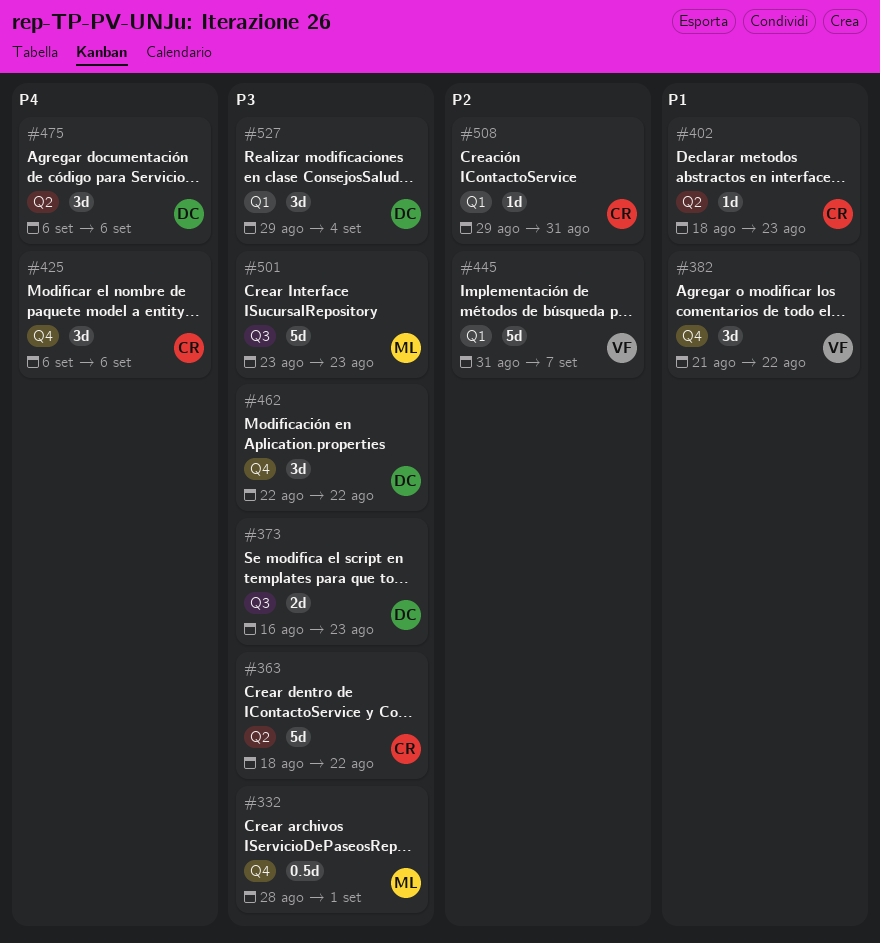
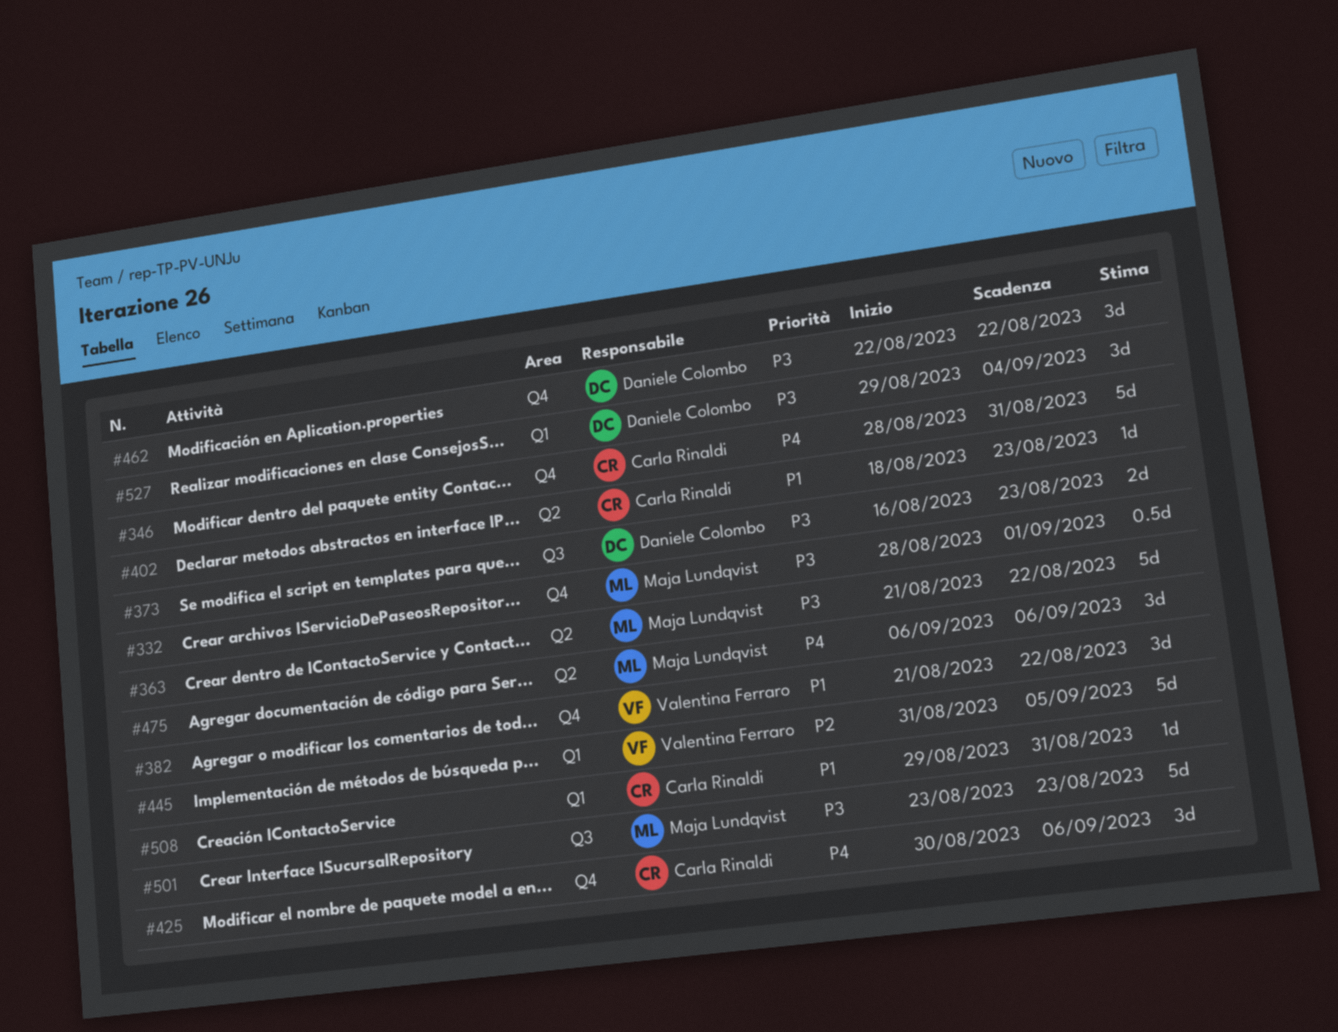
#346: none -> present
#363, owner: Carla Rinaldi -> Maja Lundqvist
#363, start: Aug 18 -> Aug 21
#425, start: Sep 6 -> Aug 30
#445, due: Sep 7 -> Sep 5
#475, owner: Daniele Colombo -> Maja Lundqvist
#508, priority: P2 -> P1

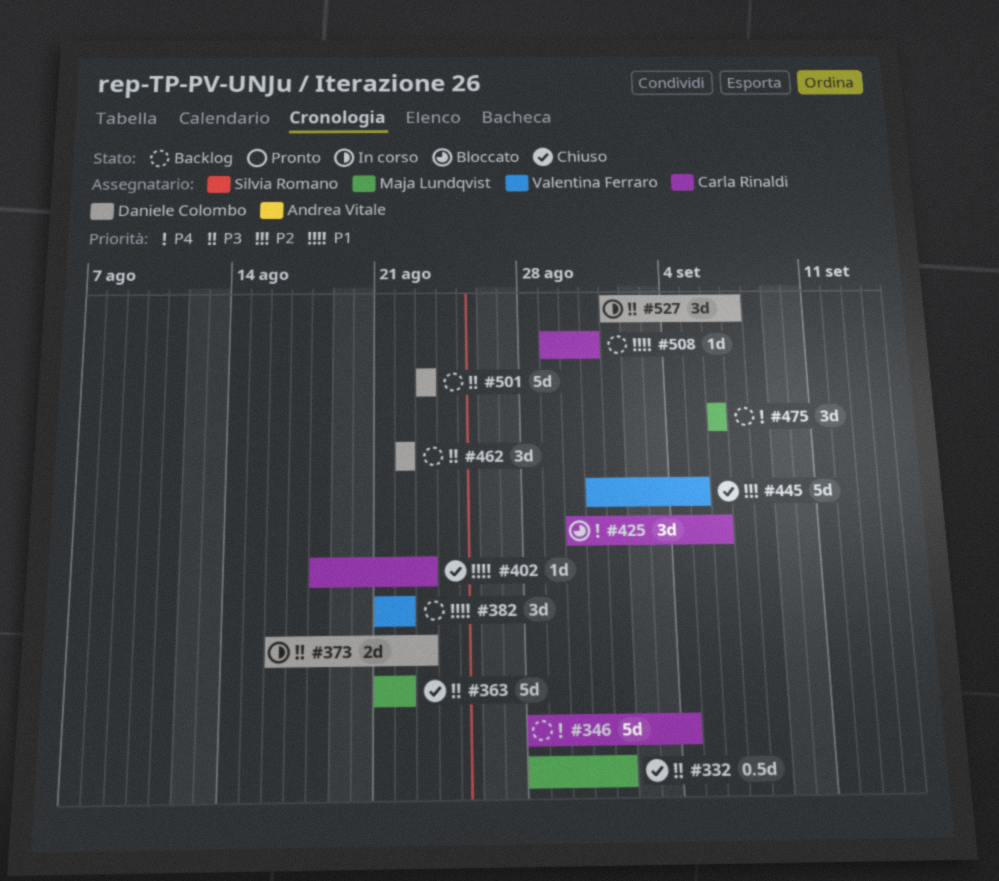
#346, due: Aug 31 -> Sep 4
#501, owner: Maja Lundqvist -> Daniele Colombo
#527, start: Aug 29 -> Sep 1
#527, due: Sep 4 -> Sep 7

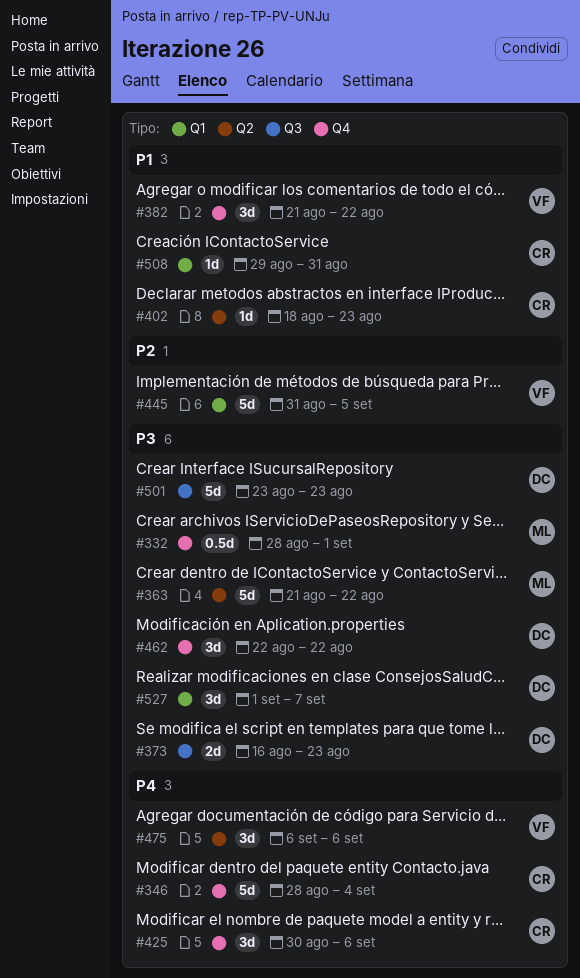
#475, owner: Maja Lundqvist -> Valentina Ferraro

